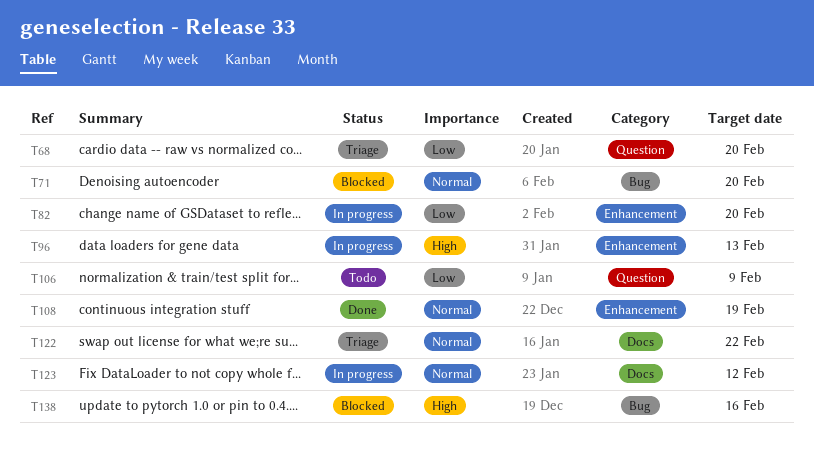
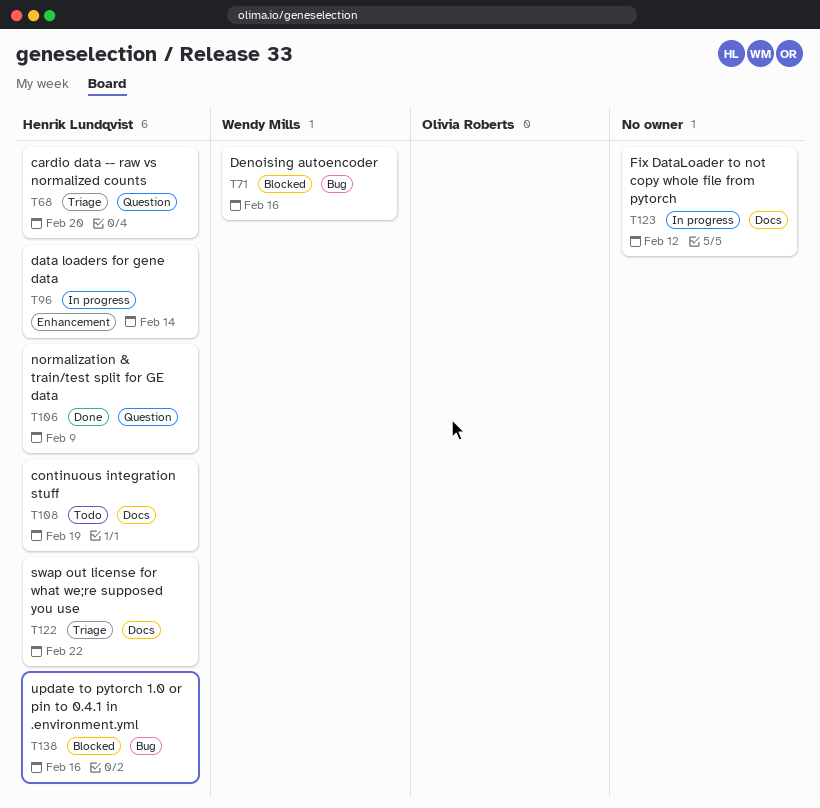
T71, due: Feb 20 -> Feb 16
T82: present -> none
T96, due: Feb 13 -> Feb 14
T106, status: Todo -> Done
T108, status: Done -> Todo
T108, label: Enhancement -> Docs

